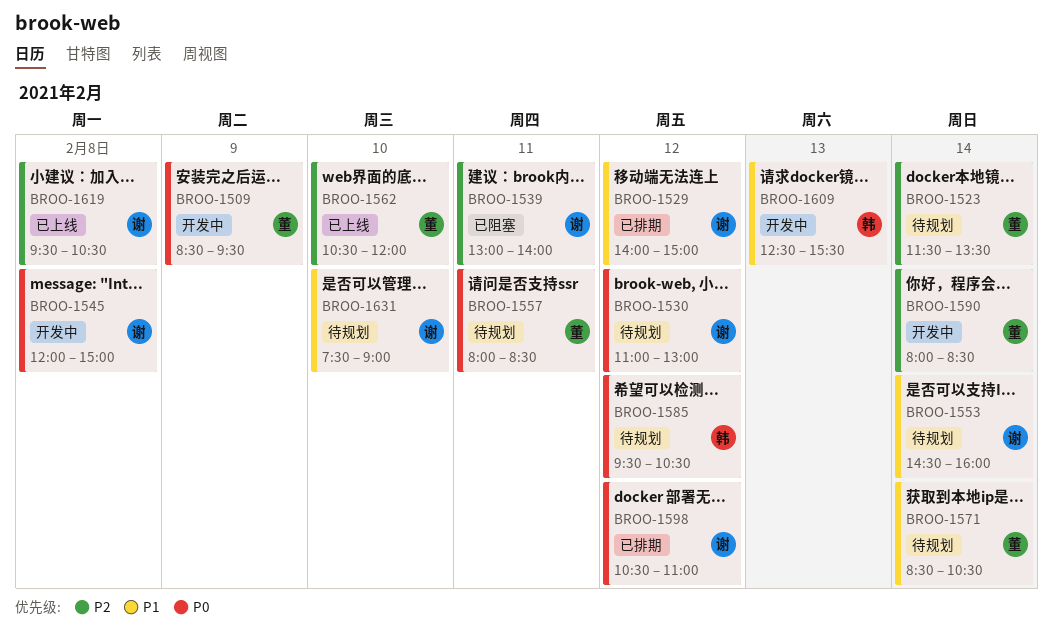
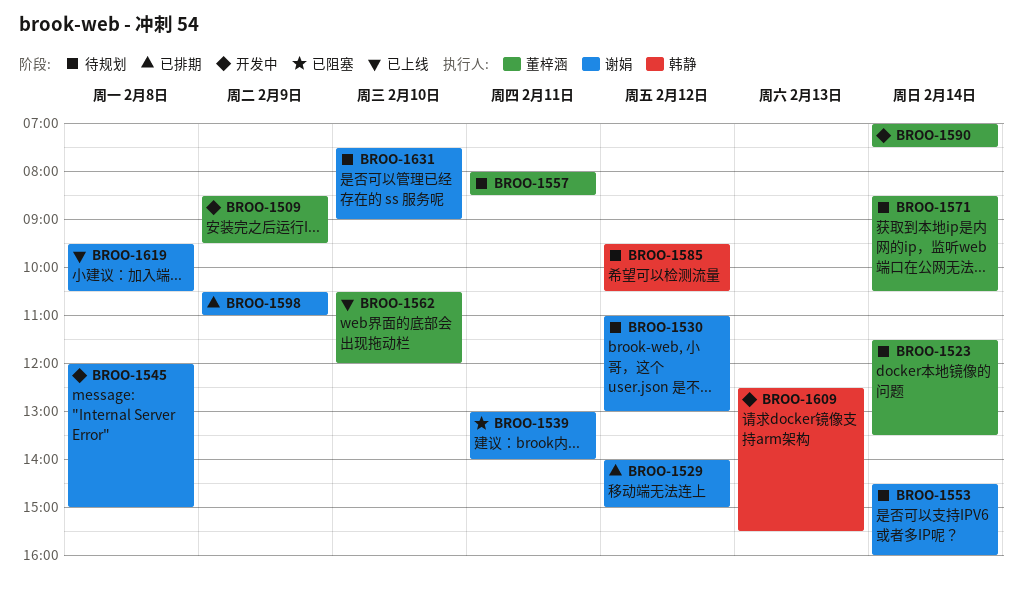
BROO-1590, begins: 08:00 -> 07:00
BROO-1590, ends: 08:30 -> 07:30
BROO-1598, day: Feb 12 -> Feb 9

